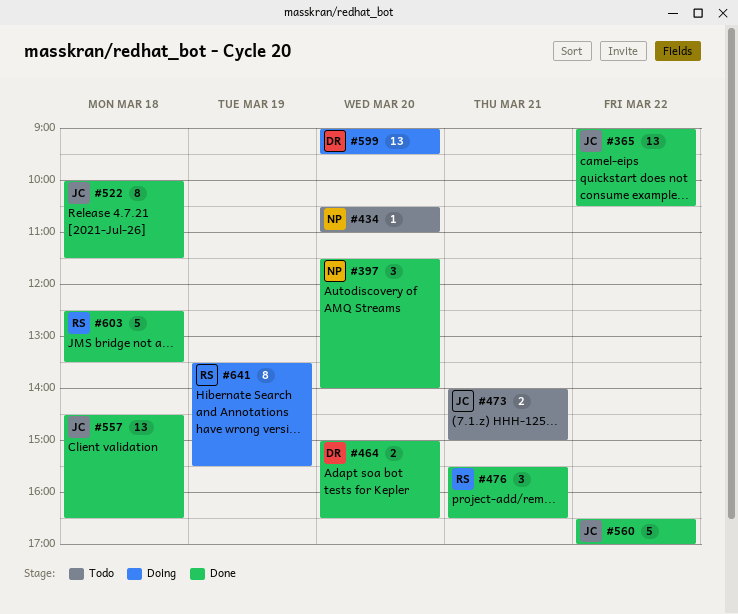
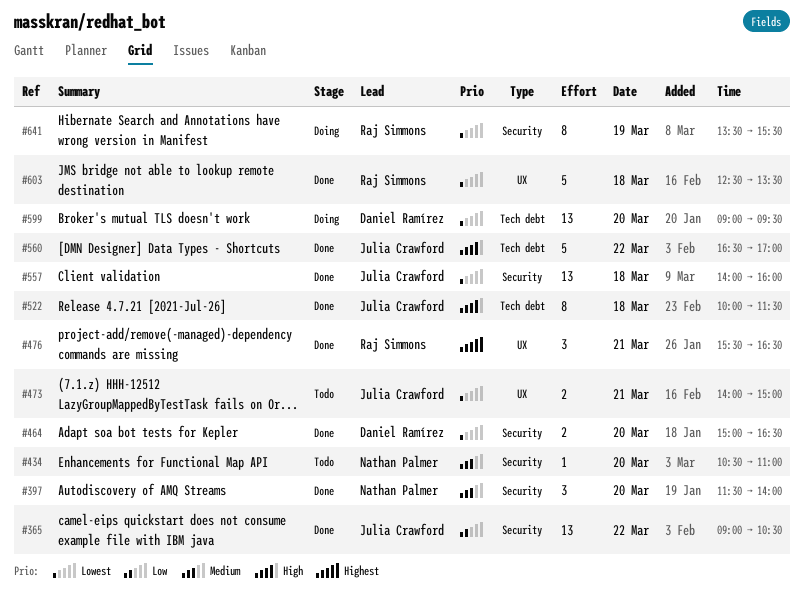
#557, begins: 14:30 -> 14:00
#557, ends: 16:30 -> 16:00

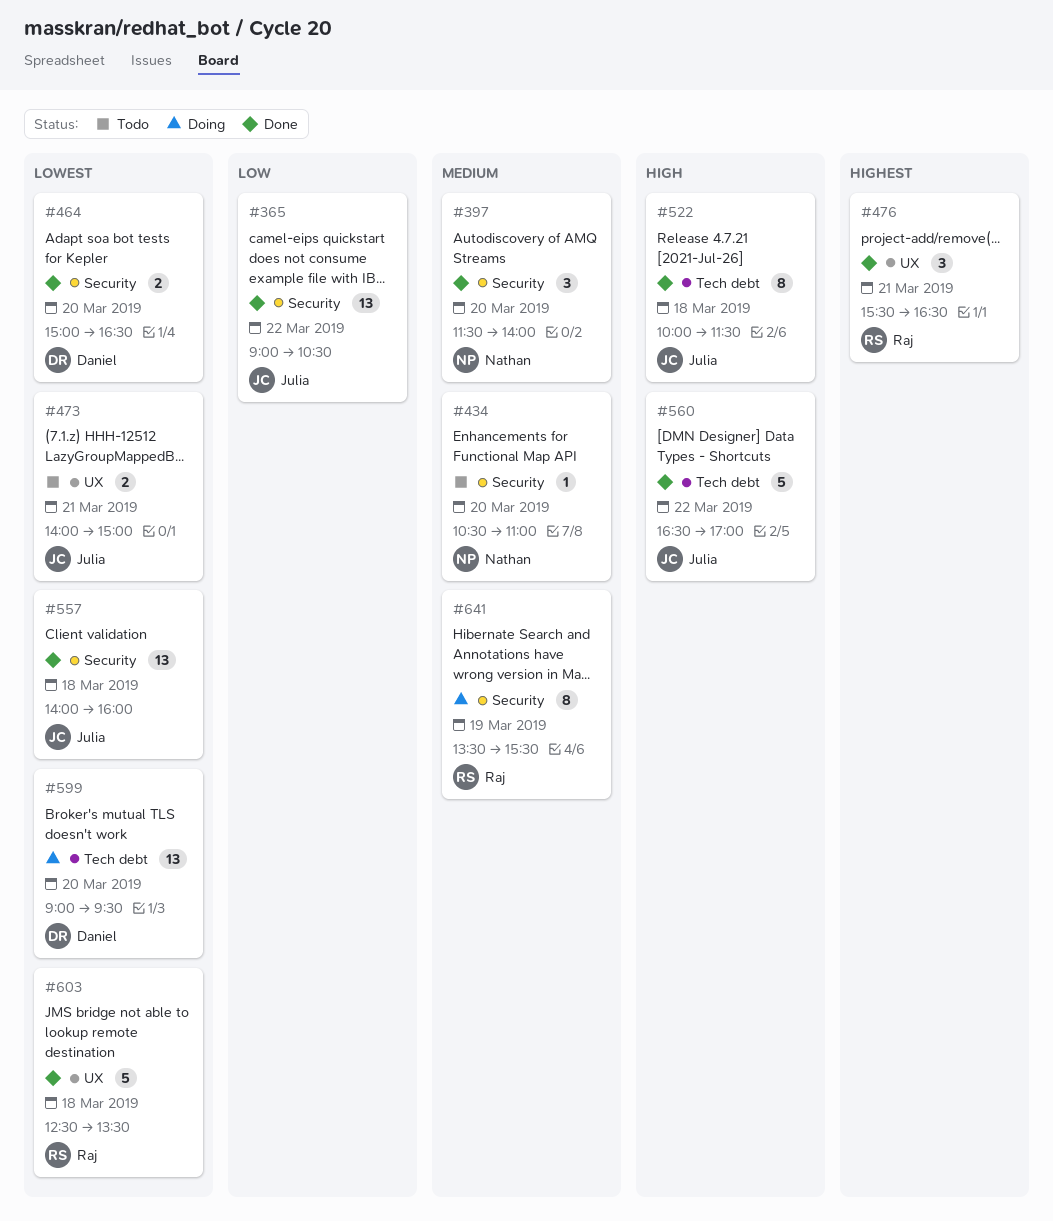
#641, priority: Lowest -> Medium

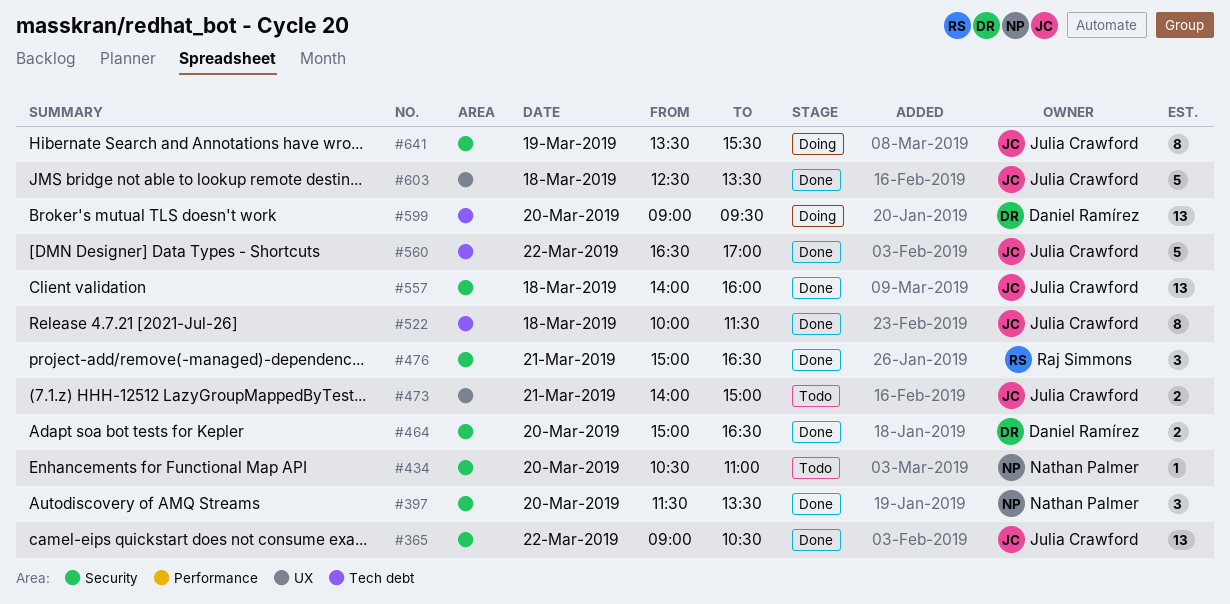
#397, ends: 14:00 -> 13:30
#476, label: UX -> Security
#476, begins: 15:30 -> 15:00
#603, owner: Raj Simmons -> Julia Crawford
#641, owner: Raj Simmons -> Julia Crawford

